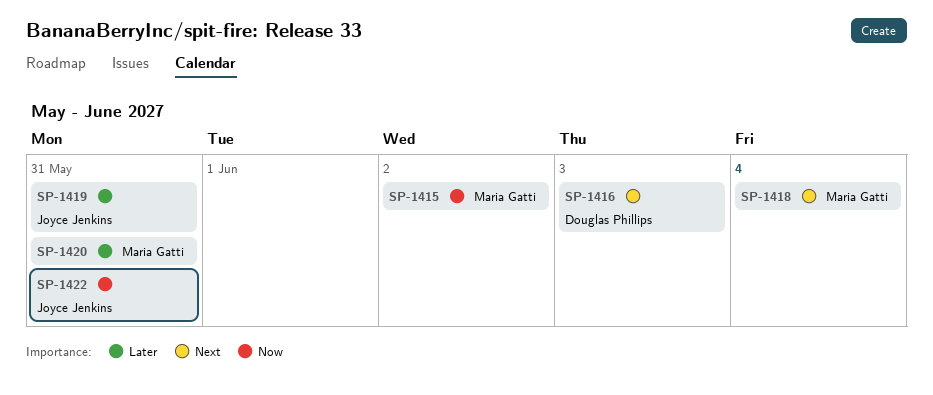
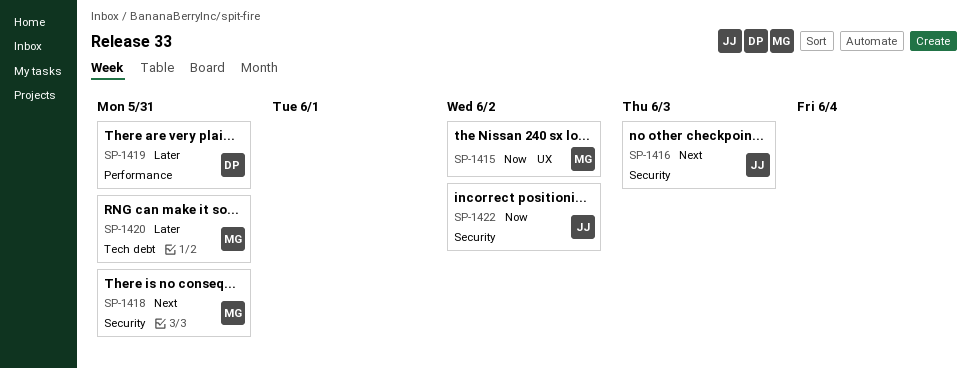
SP-1416, owner: Douglas Phillips -> Joyce Jenkins
SP-1418, due: Jun 4 -> May 31
SP-1419, owner: Joyce Jenkins -> Douglas Phillips
SP-1422, due: May 31 -> Jun 2

